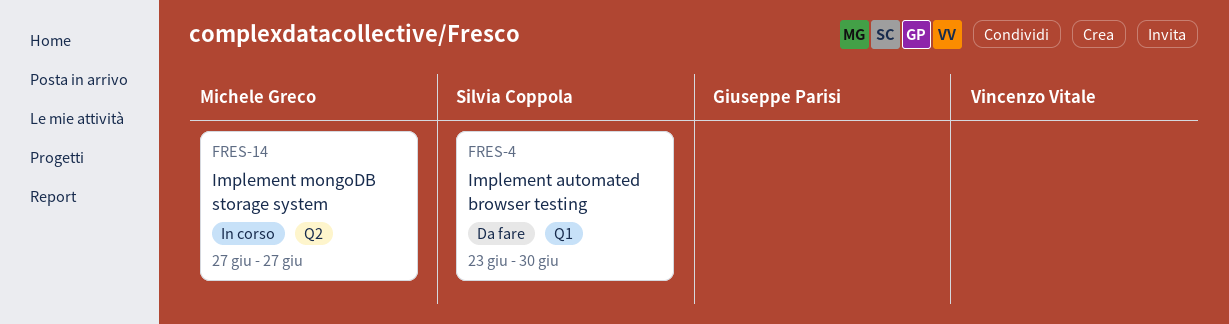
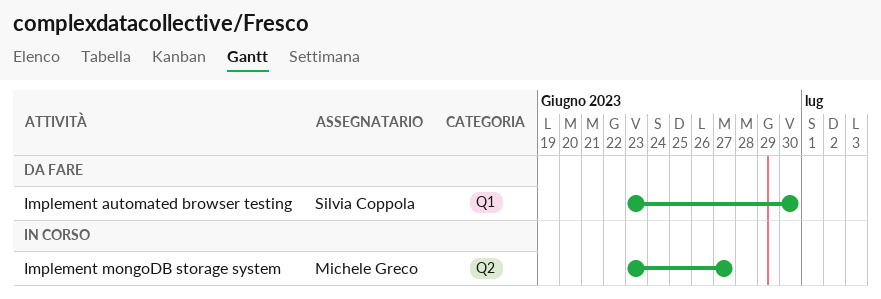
Implement mongoDB storage system, start: Jun 27 -> Jun 23

